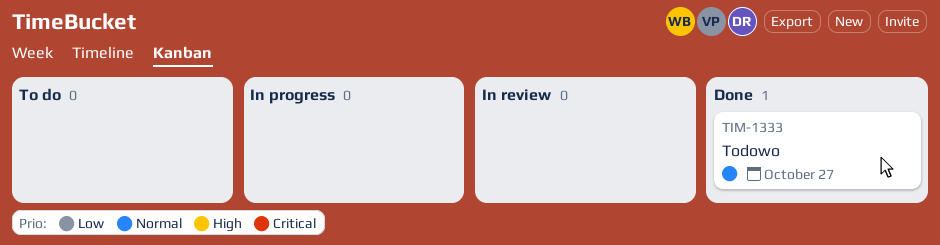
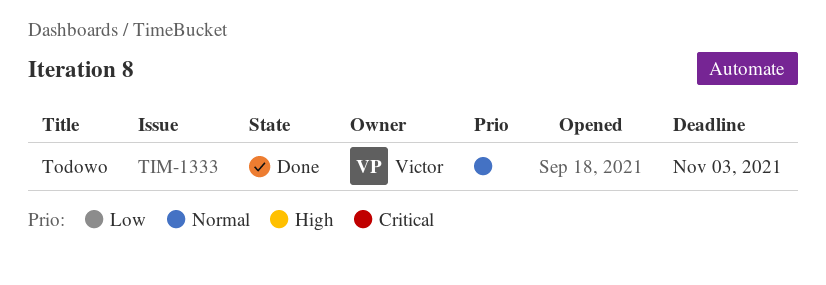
TIM-1333, due: Oct 27 -> Nov 3

